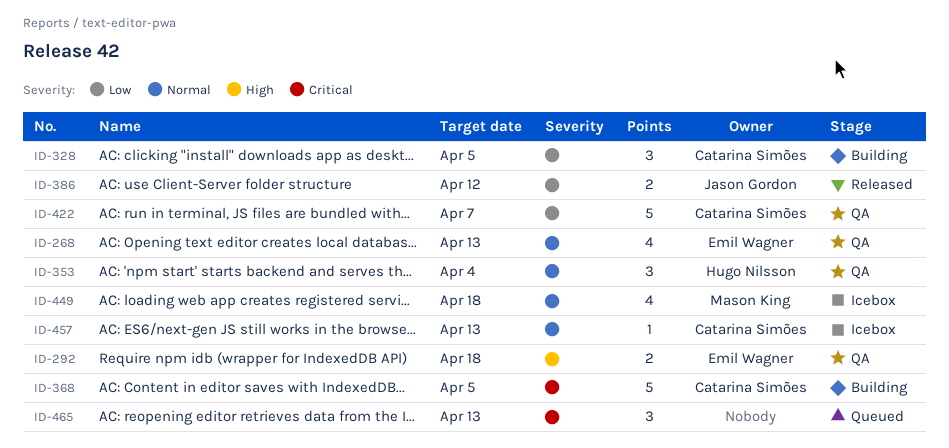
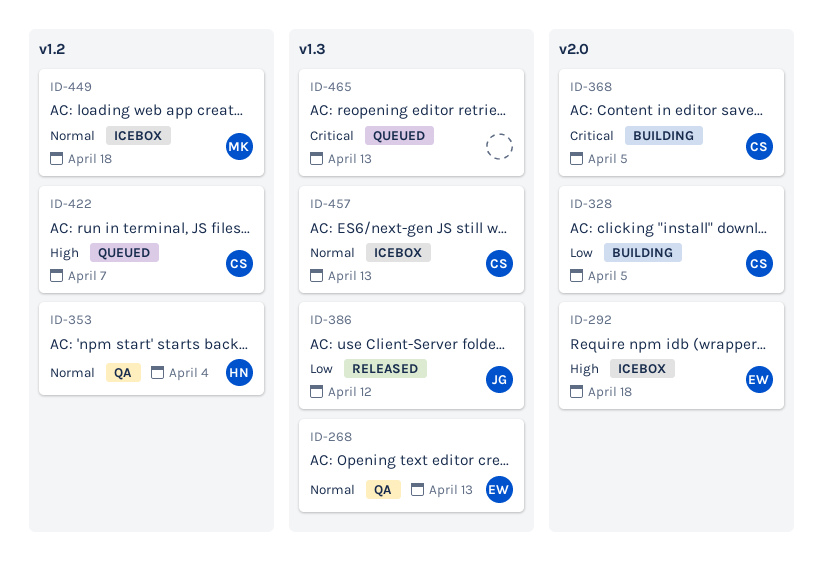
ID-292, status: QA -> Icebox
ID-422, status: QA -> Queued
ID-422, priority: Low -> High

